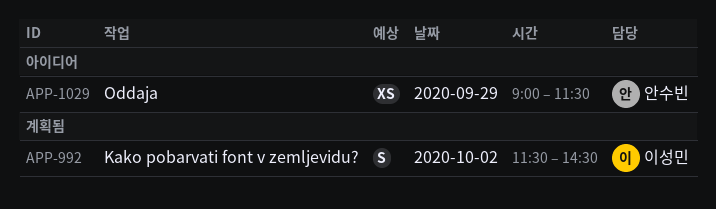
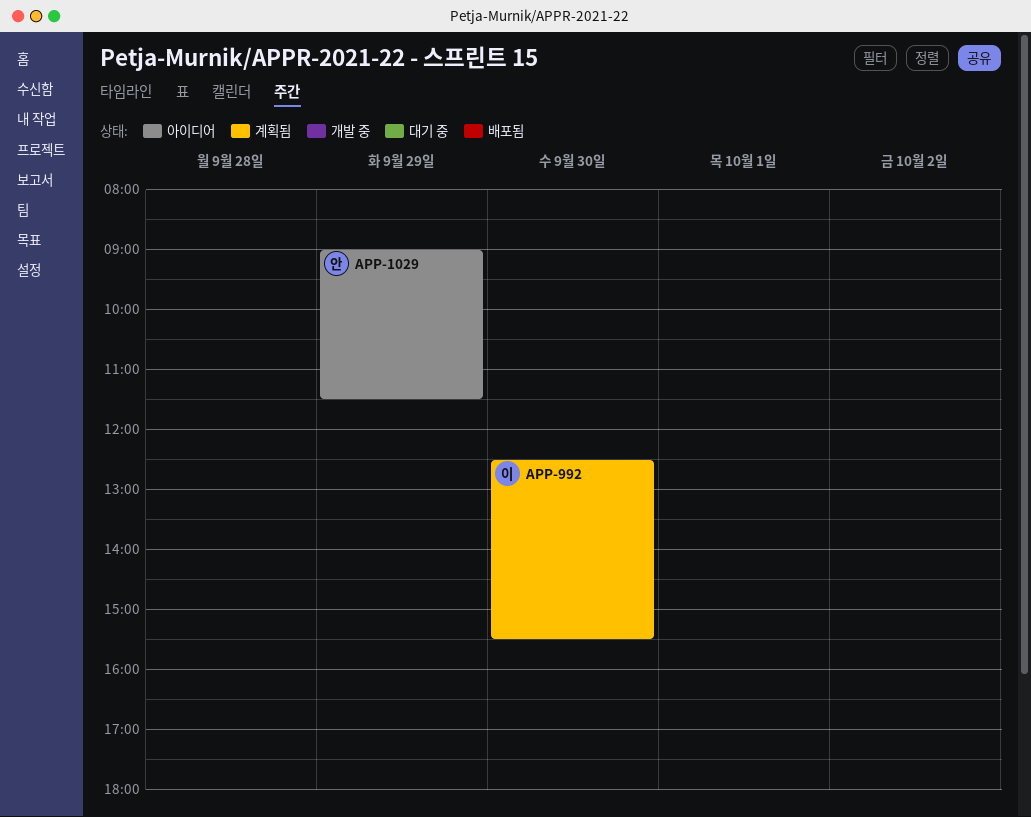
APP-992, day: Oct 2 -> Sep 30
APP-992, begins: 11:30 -> 12:30
APP-992, ends: 14:30 -> 15:30

